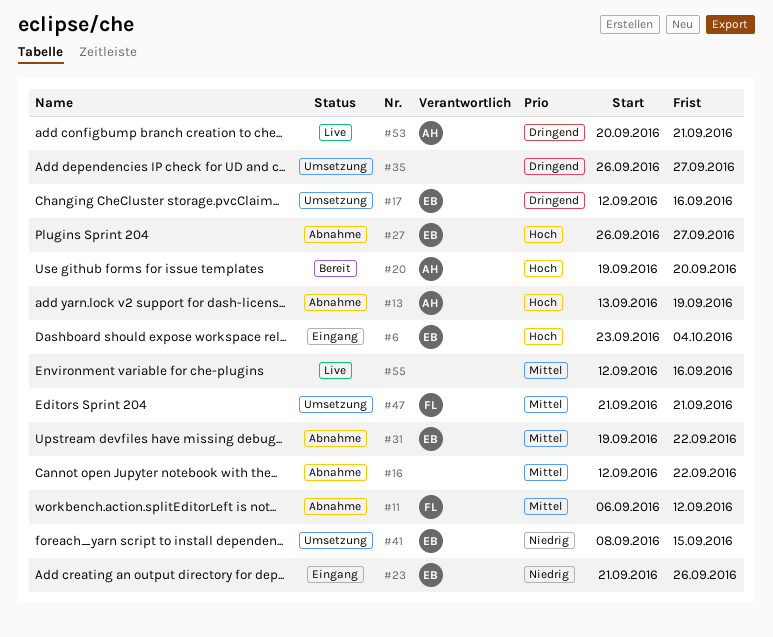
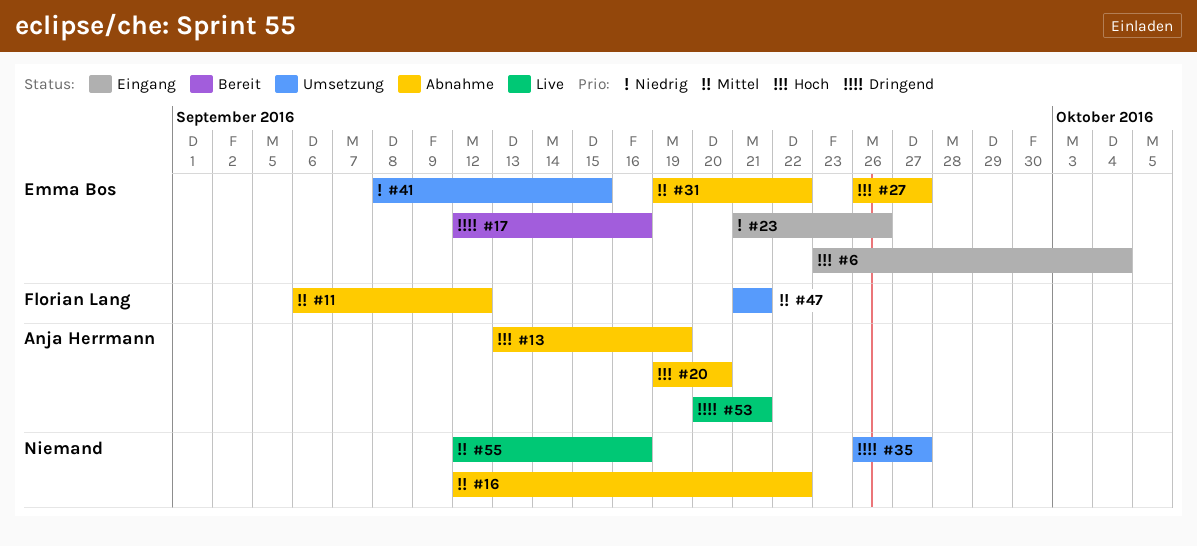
#17, status: Umsetzung -> Bereit
#20, status: Bereit -> Abnahme

